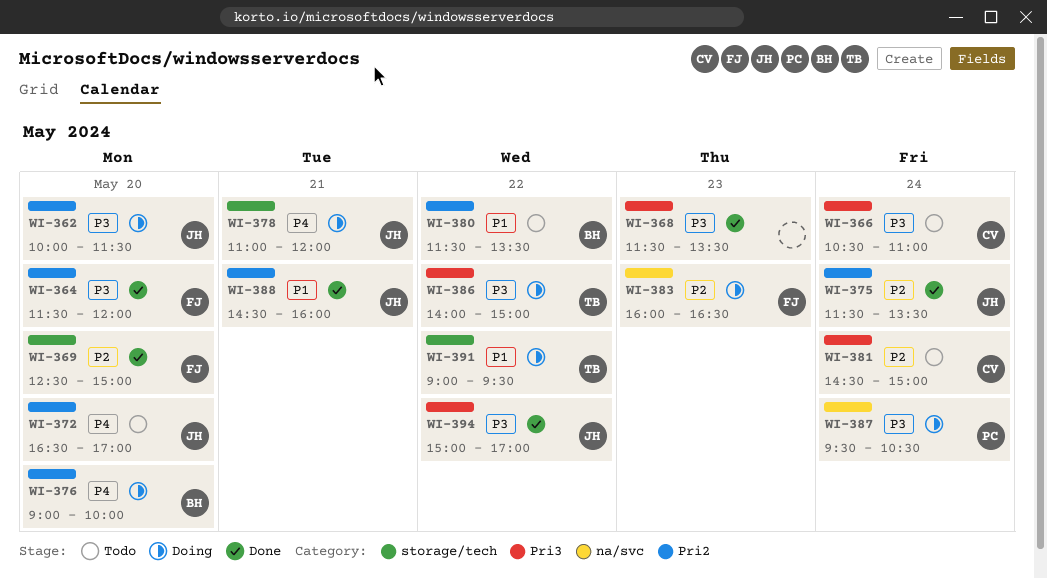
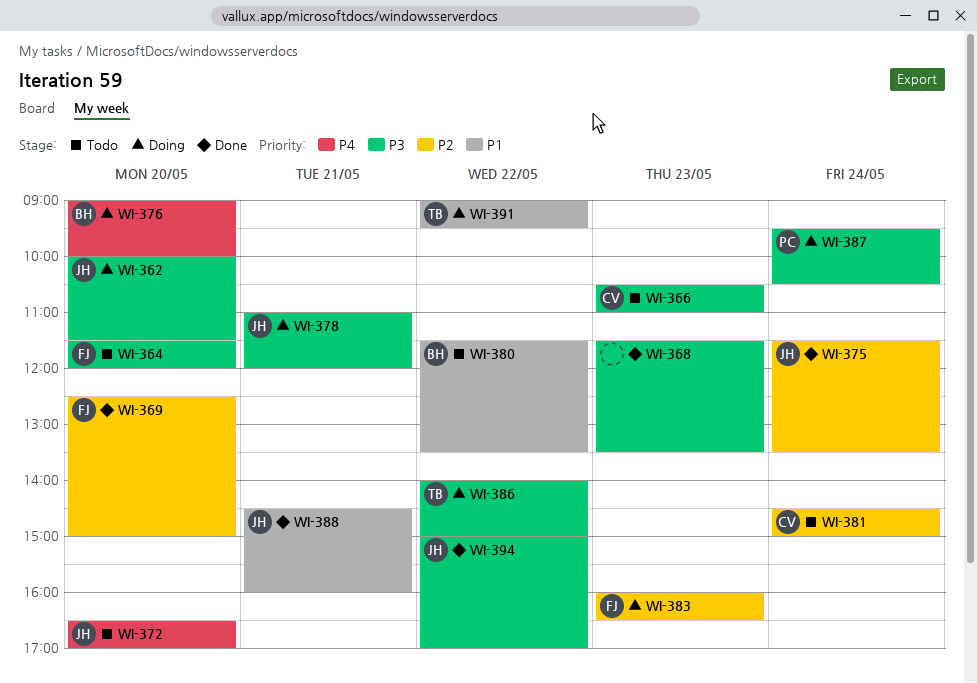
WI-364, status: Done -> Todo
WI-366, day: May 24 -> May 23
WI-378, priority: P4 -> P3

